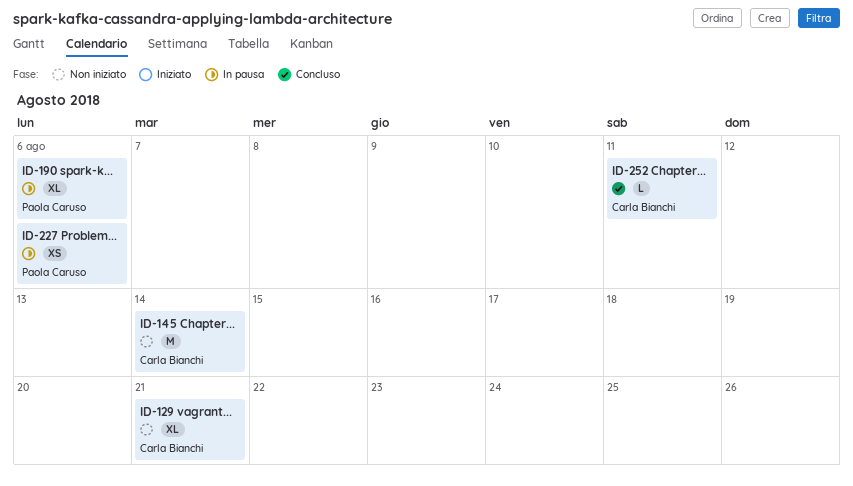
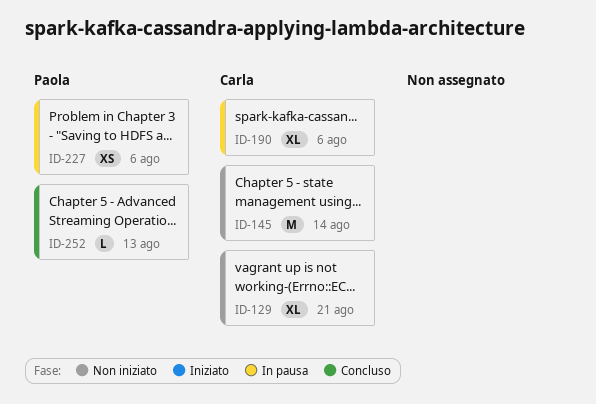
ID-190, owner: Paola Caruso -> Carla Bianchi
ID-252, owner: Carla Bianchi -> Paola Caruso
ID-252, due: Aug 11 -> Aug 13

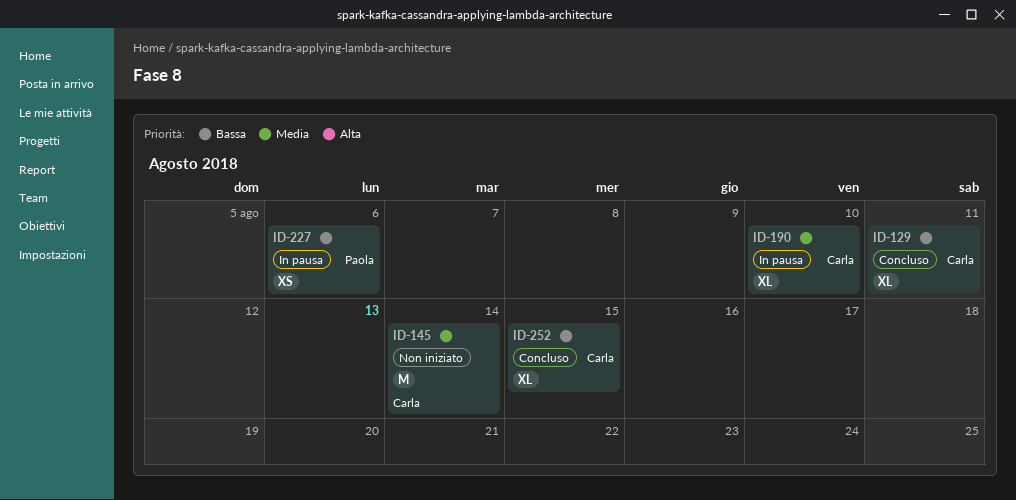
ID-129, status: Non iniziato -> Concluso
ID-129, due: Aug 21 -> Aug 11
ID-190, due: Aug 6 -> Aug 10
ID-252, owner: Paola -> Carla
ID-252, estimate: L -> XL
ID-252, due: Aug 13 -> Aug 15

